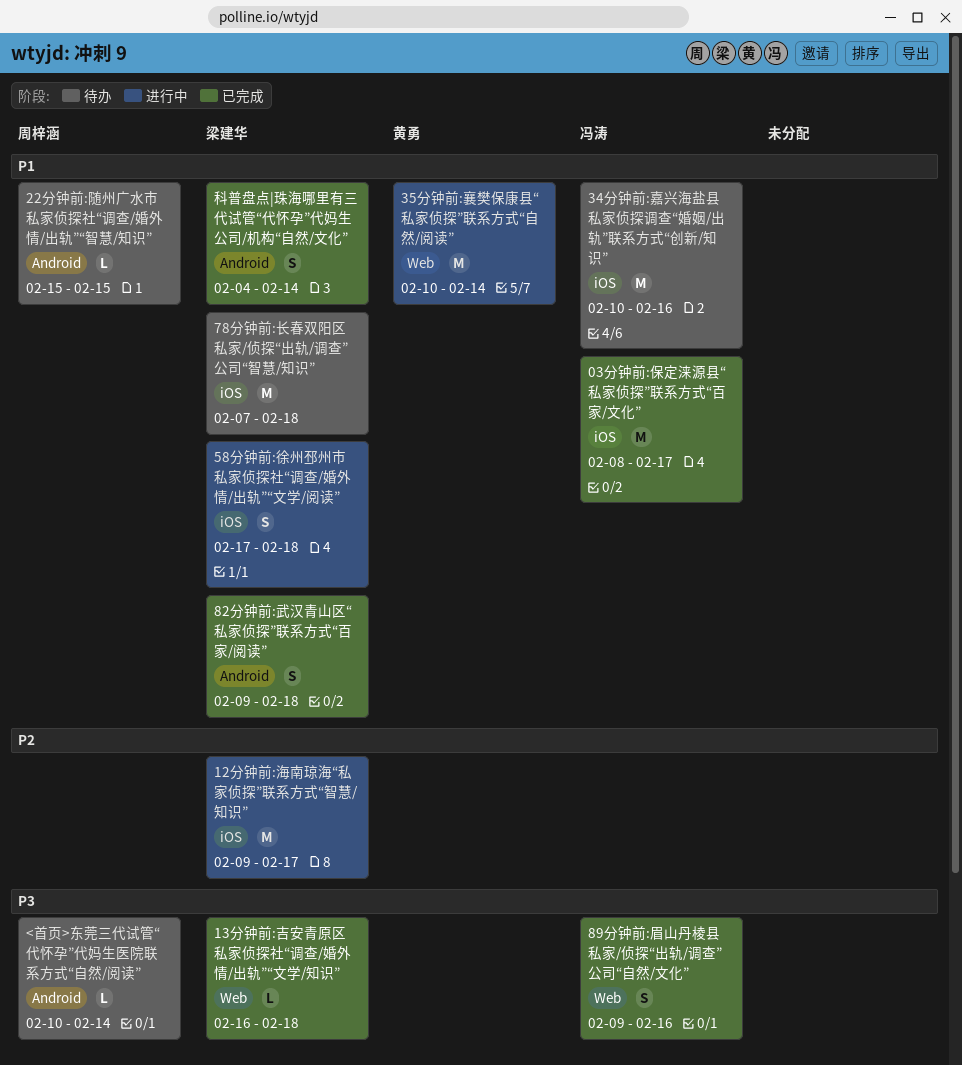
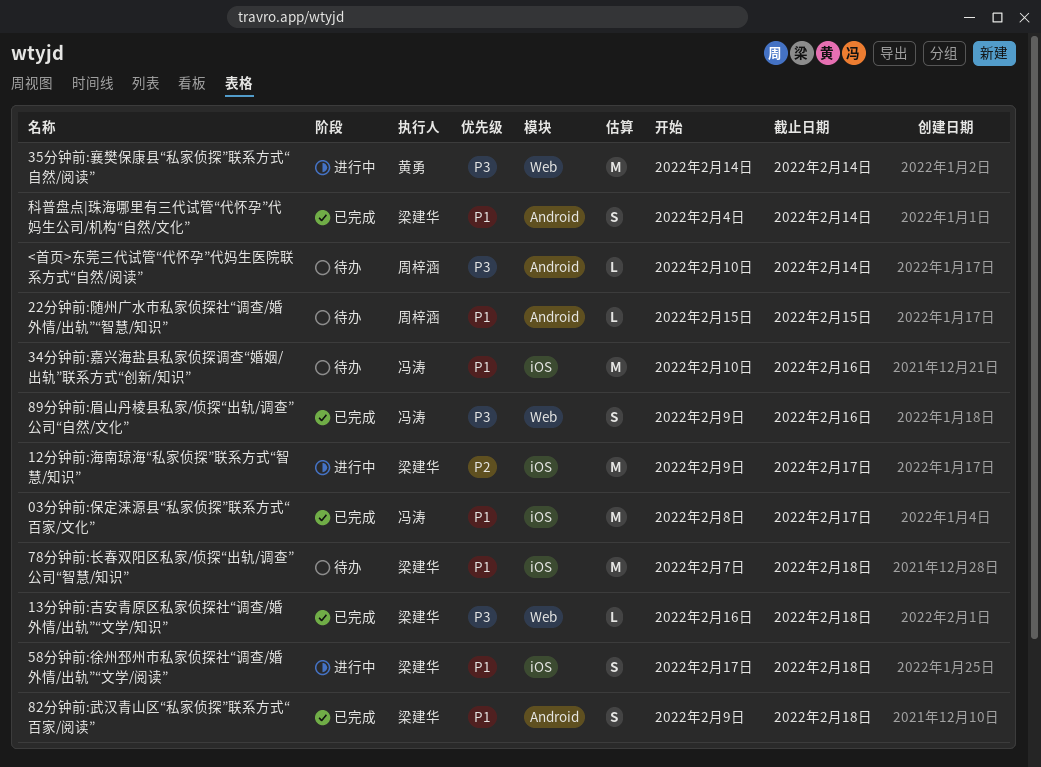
35分钟前:襄樊保康县“私家侦探”联系方式“自然/阅读”, priority: P1 -> P3
35分钟前:襄樊保康县“私家侦探”联系方式“自然/阅读”, start: Feb 10 -> Feb 14

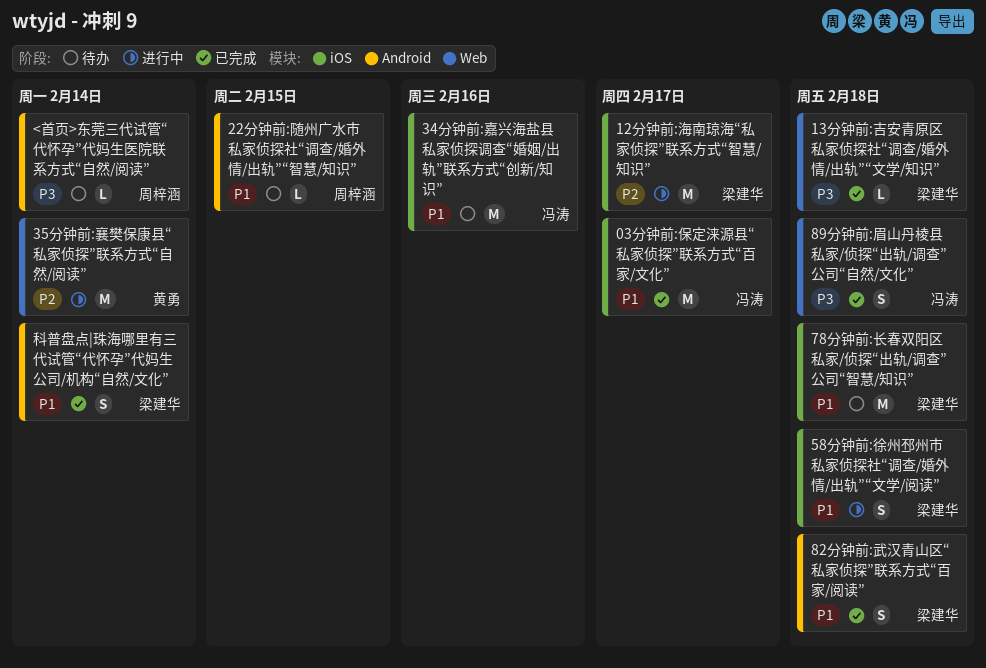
35分钟前:襄樊保康县“私家侦探”联系方式“自然/阅读”, priority: P3 -> P2
89分钟前:眉山丹棱县私家/侦探“出轨/调查”公司“自然/文化”, due: Feb 16 -> Feb 18

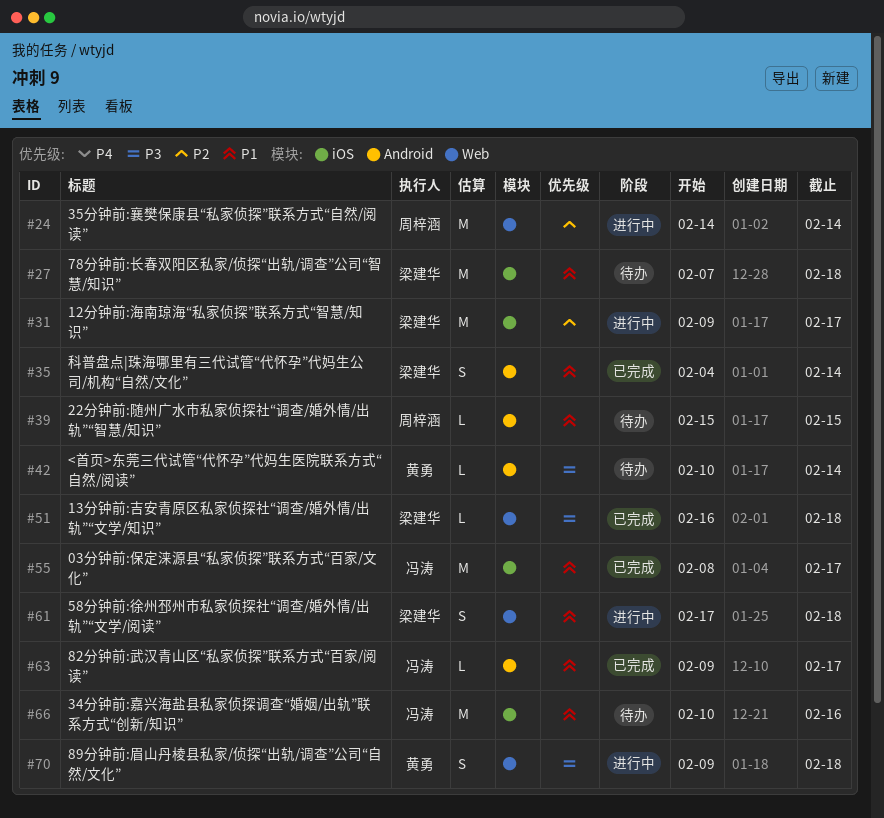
35分钟前:襄樊保康县“私家侦探”联系方式“自然/阅读”, owner: 黄勇 -> 周梓涵
58分钟前:徐州邳州市私家侦探社“调查/婚外情/出轨”“文学/阅读”, label: iOS -> Web
82分钟前:武汉青山区“私家侦探”联系方式“百家/阅读”, owner: 梁建华 -> 冯涛
82分钟前:武汉青山区“私家侦探”联系方式“百家/阅读”, estimate: S -> L
82分钟前:武汉青山区“私家侦探”联系方式“百家/阅读”, due: Feb 18 -> Feb 17
89分钟前:眉山丹棱县私家/侦探“出轨/调查”公司“自然/文化”, status: 已完成 -> 进行中
89分钟前:眉山丹棱县私家/侦探“出轨/调查”公司“自然/文化”, owner: 冯涛 -> 黄勇
<首页>东莞三代试管“代怀孕”代妈生医院联系方式“自然/阅读”, owner: 周梓涵 -> 黄勇

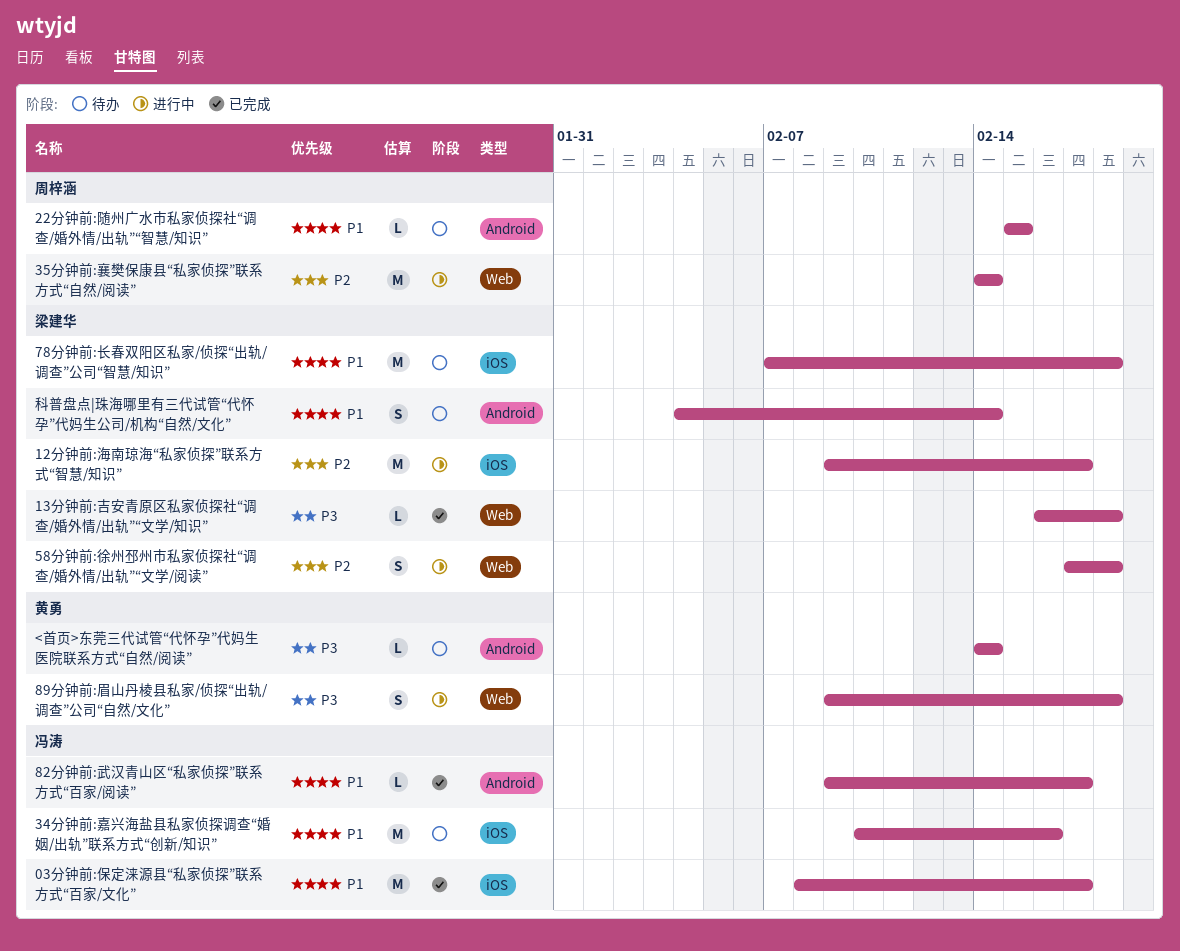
58分钟前:徐州邳州市私家侦探社“调查/婚外情/出轨”“文学/阅读”, priority: P1 -> P2
<首页>东莞三代试管“代怀孕”代妈生医院联系方式“自然/阅读”, start: Feb 10 -> Feb 14
科普盘点|珠海哪里有三代试管“代怀孕”代妈生公司/机构“自然/文化”, status: 已完成 -> 待办

